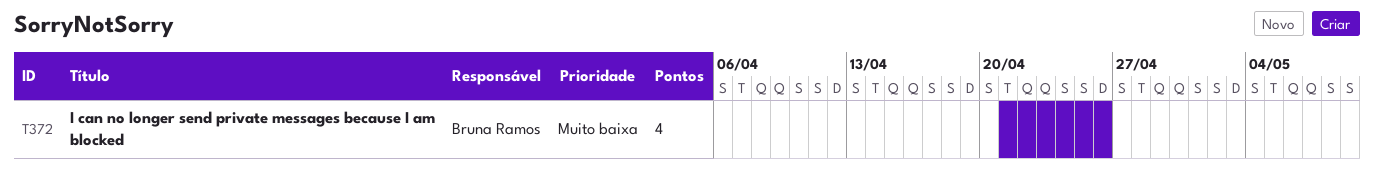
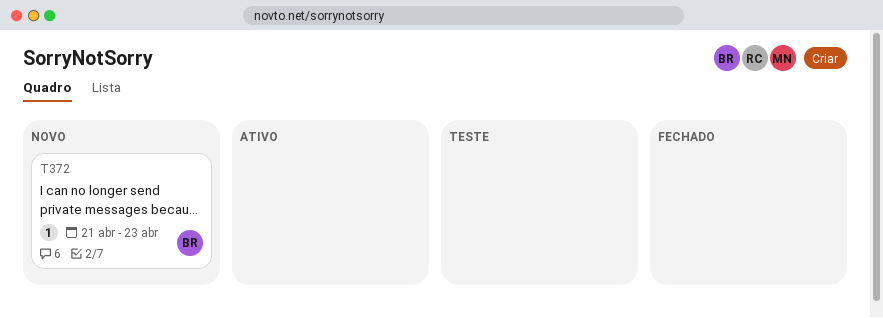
T372, estimate: 4 -> 1
T372, due: Apr 26 -> Apr 23

